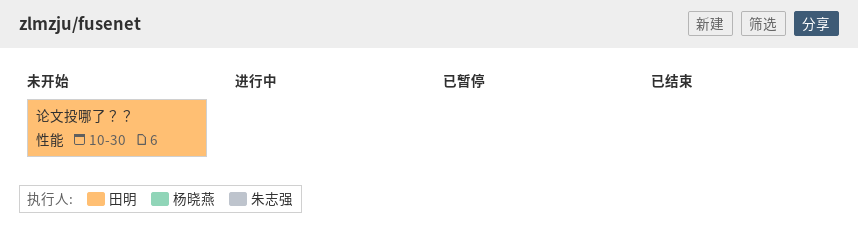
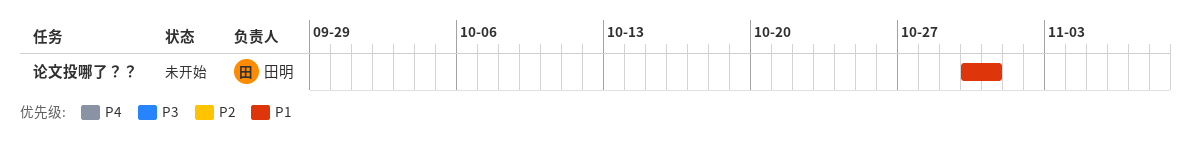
论文投哪了？？, due: Oct 30 -> Oct 31

